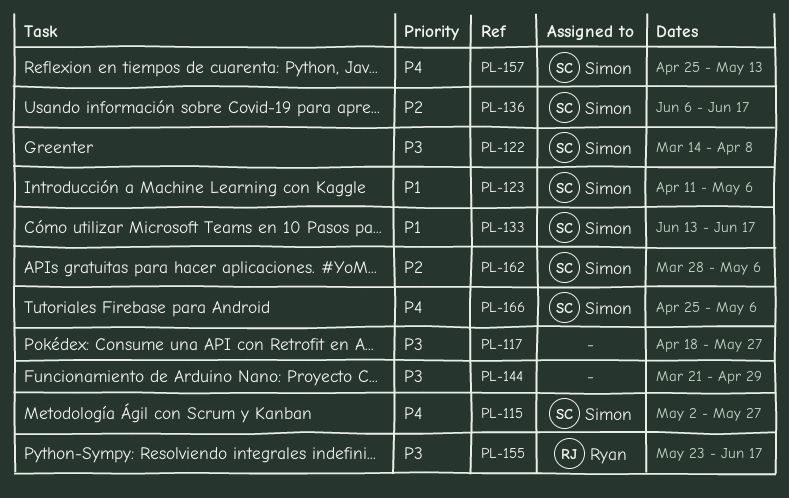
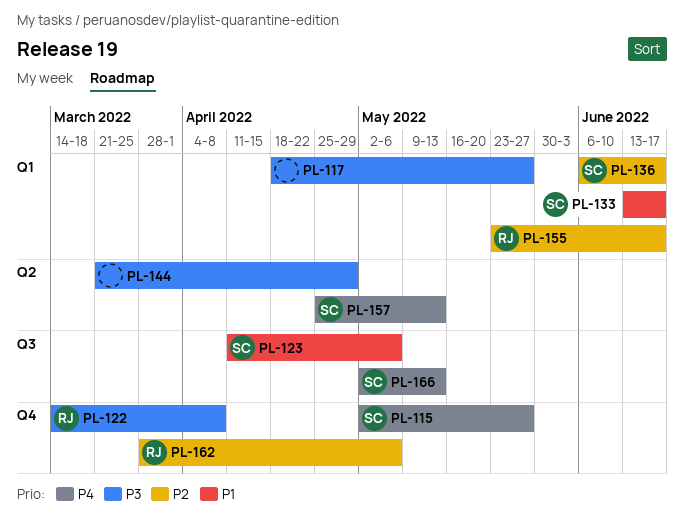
PL-122, owner: Simon -> Ryan
PL-155, priority: P3 -> P2
PL-162, owner: Simon -> Ryan
PL-166, start: Apr 25 -> May 2
PL-166, due: May 6 -> May 13

